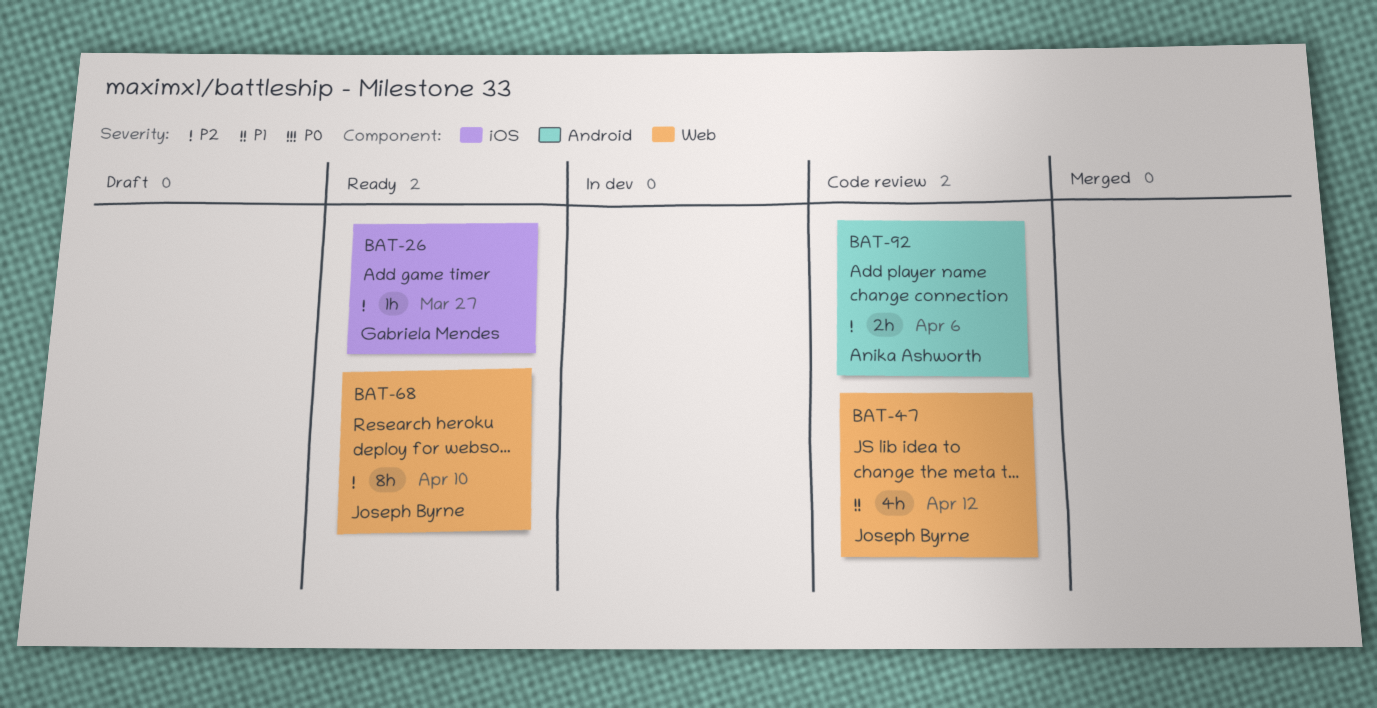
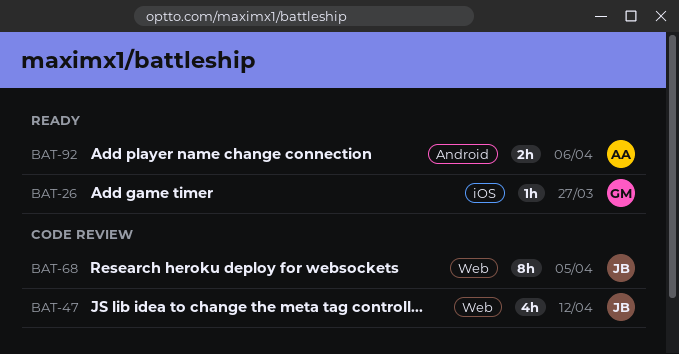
BAT-68, status: Ready -> Code review
BAT-68, due: Apr 10 -> Apr 5
BAT-92, status: Code review -> Ready

